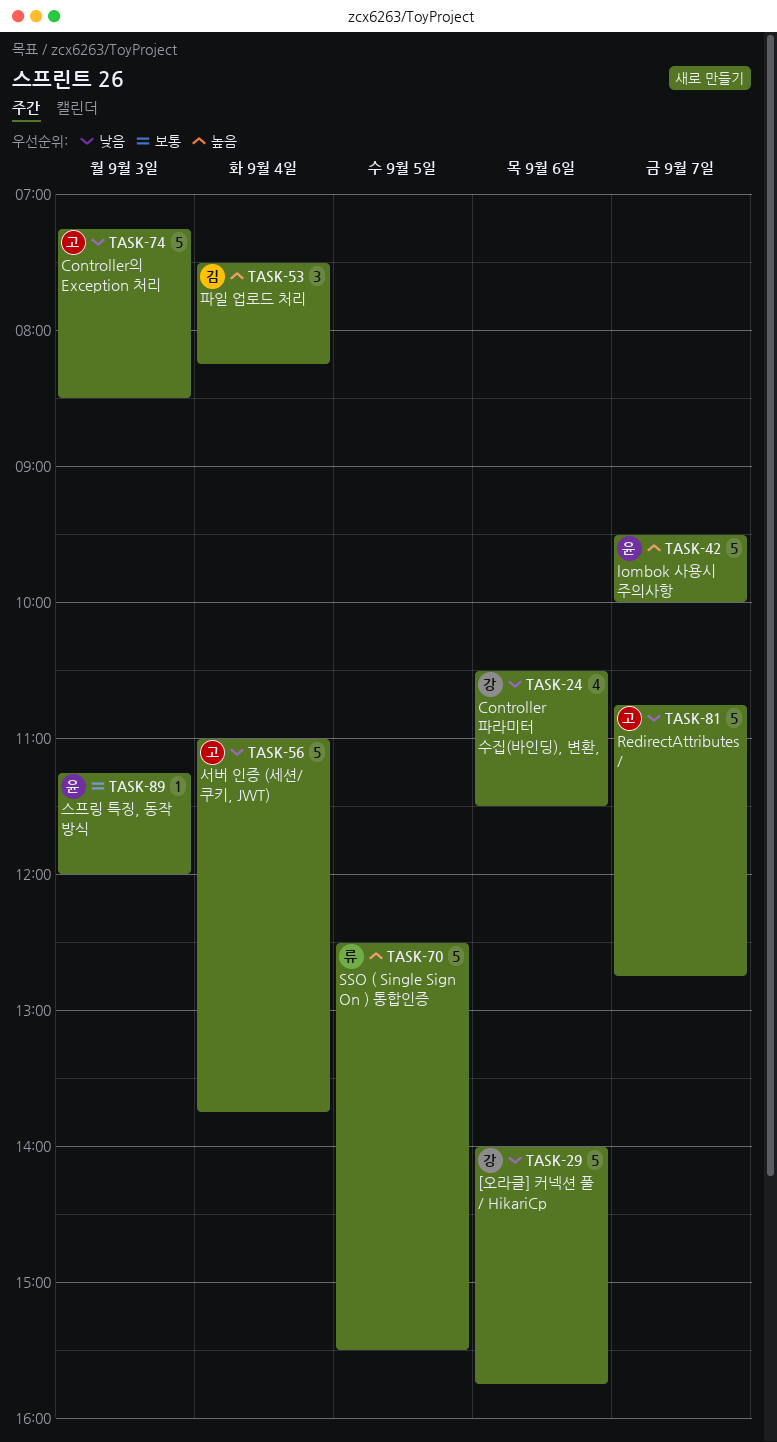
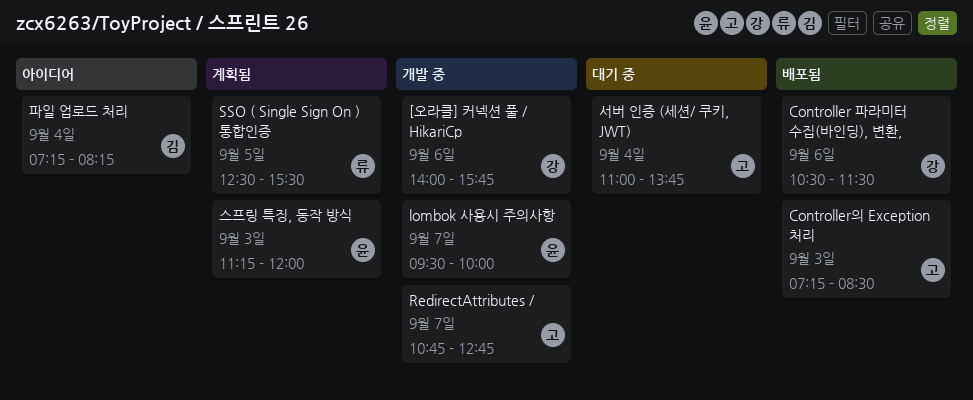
파일 업로드 처리, begins: 07:30 -> 07:15

